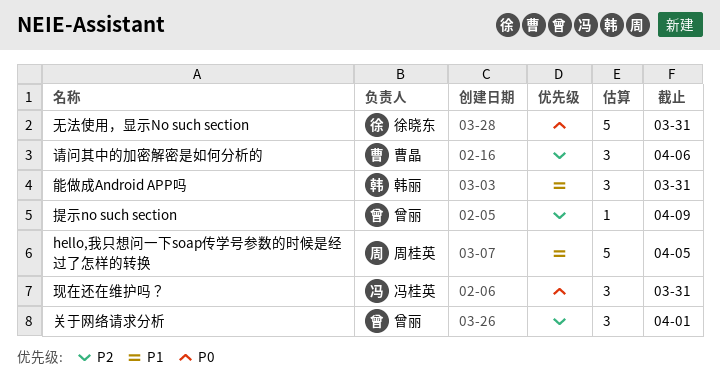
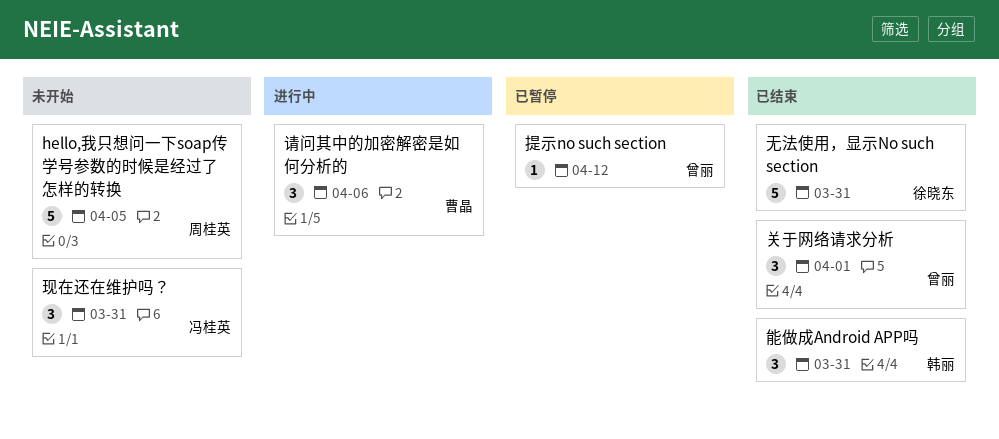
提示no such section, due: Apr 9 -> Apr 12

